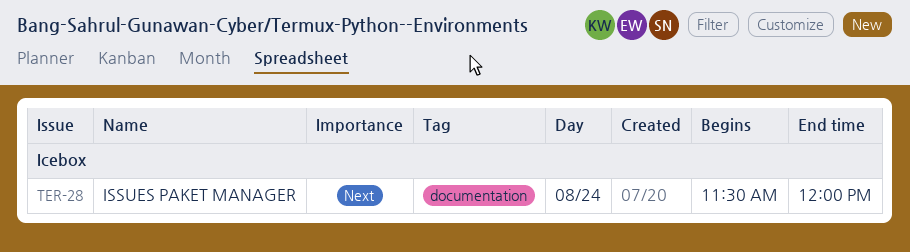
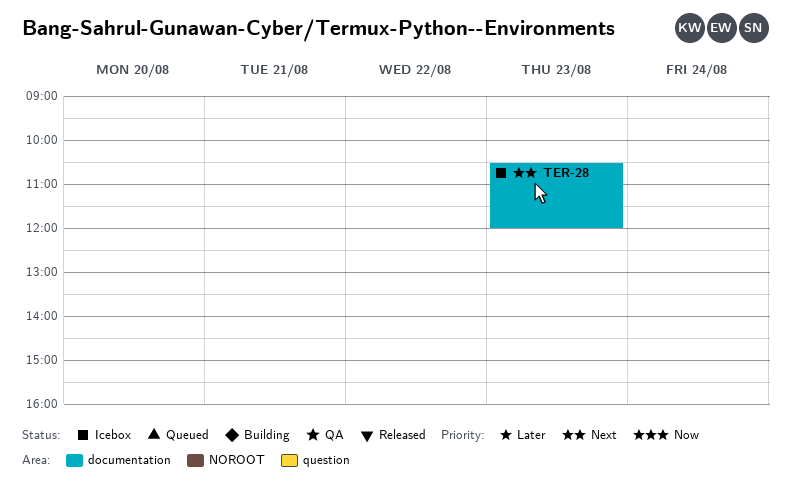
TER-28, day: Aug 24 -> Aug 23
TER-28, begins: 11:30 -> 10:30

